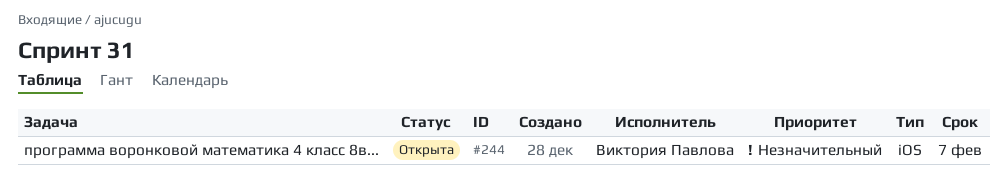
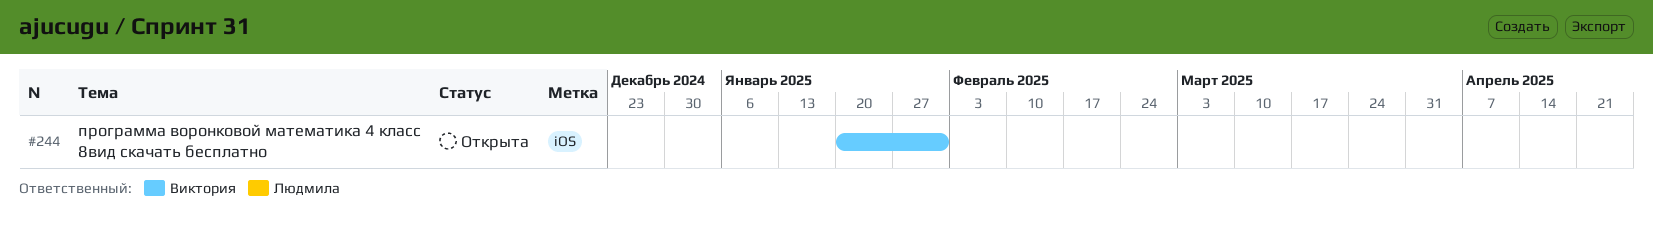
#244, due: Feb 7 -> Jan 31

